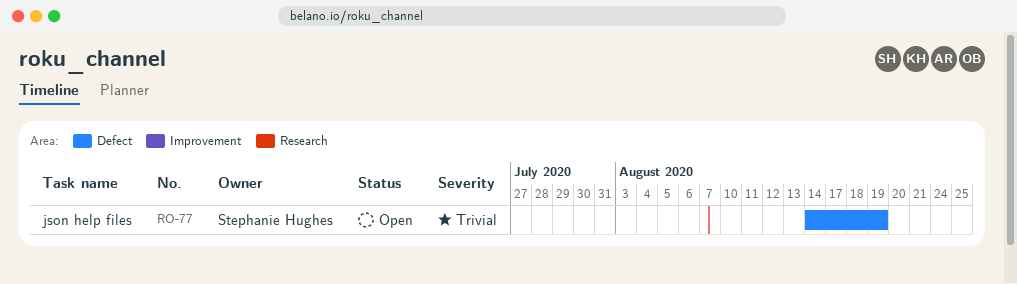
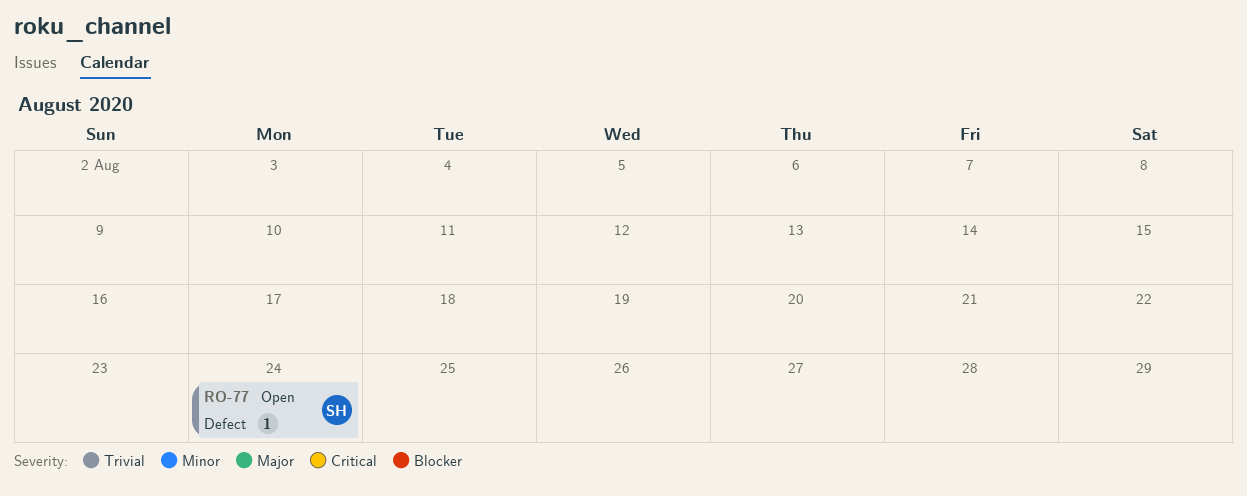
RO-77, due: Aug 19 -> Aug 24

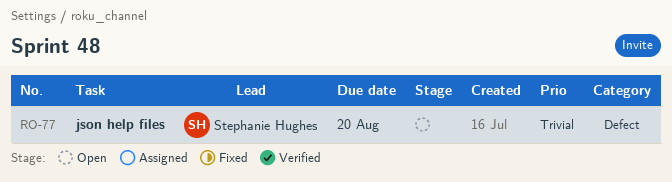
RO-77, due: Aug 24 -> Aug 20

